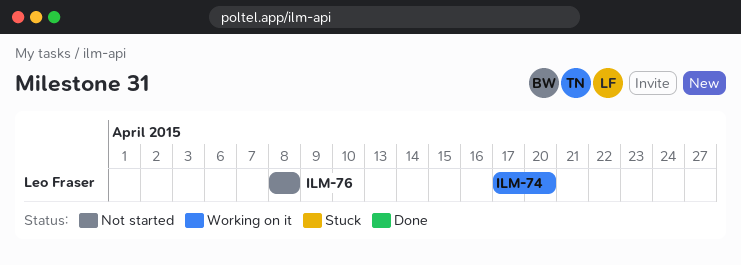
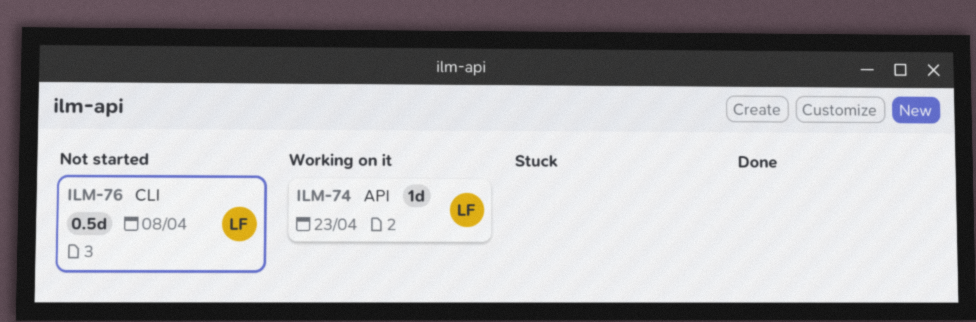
ILM-74, due: Apr 20 -> Apr 23

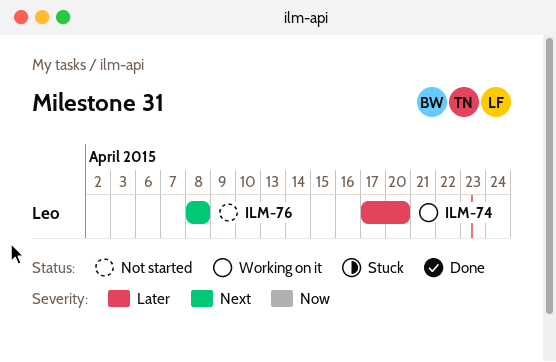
ILM-74, due: Apr 23 -> Apr 20

